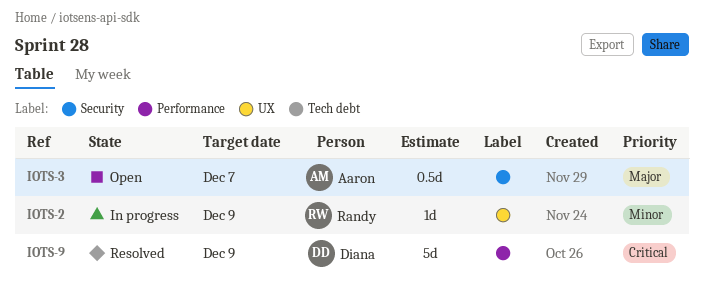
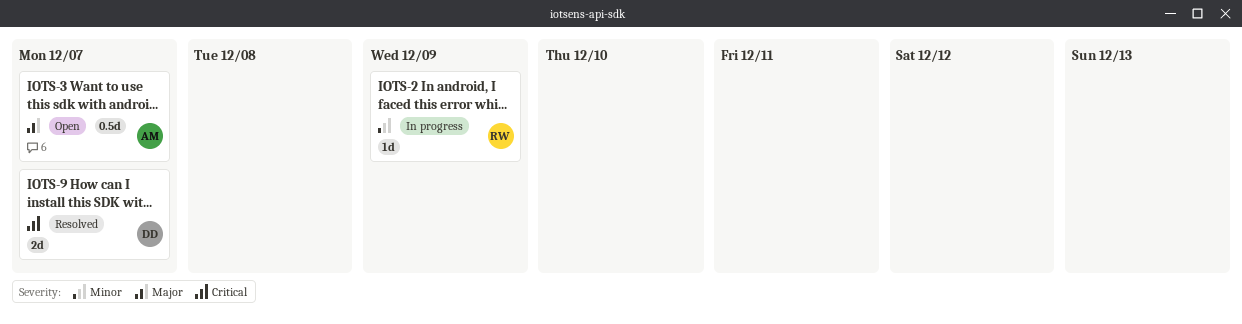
IOTS-9, estimate: 5d -> 2d
IOTS-9, due: Dec 9 -> Dec 7

